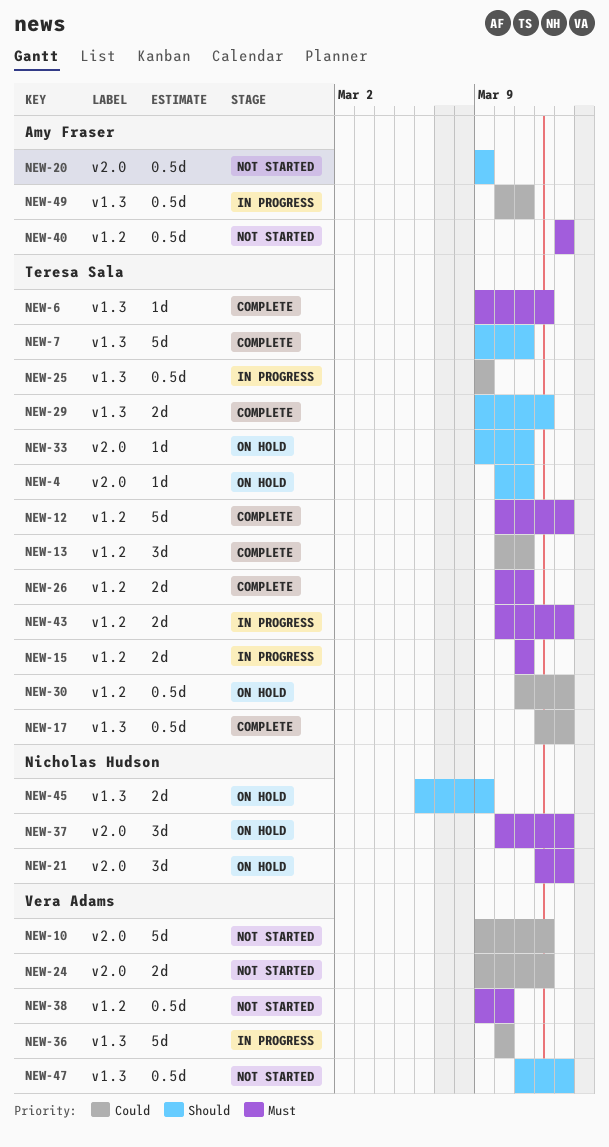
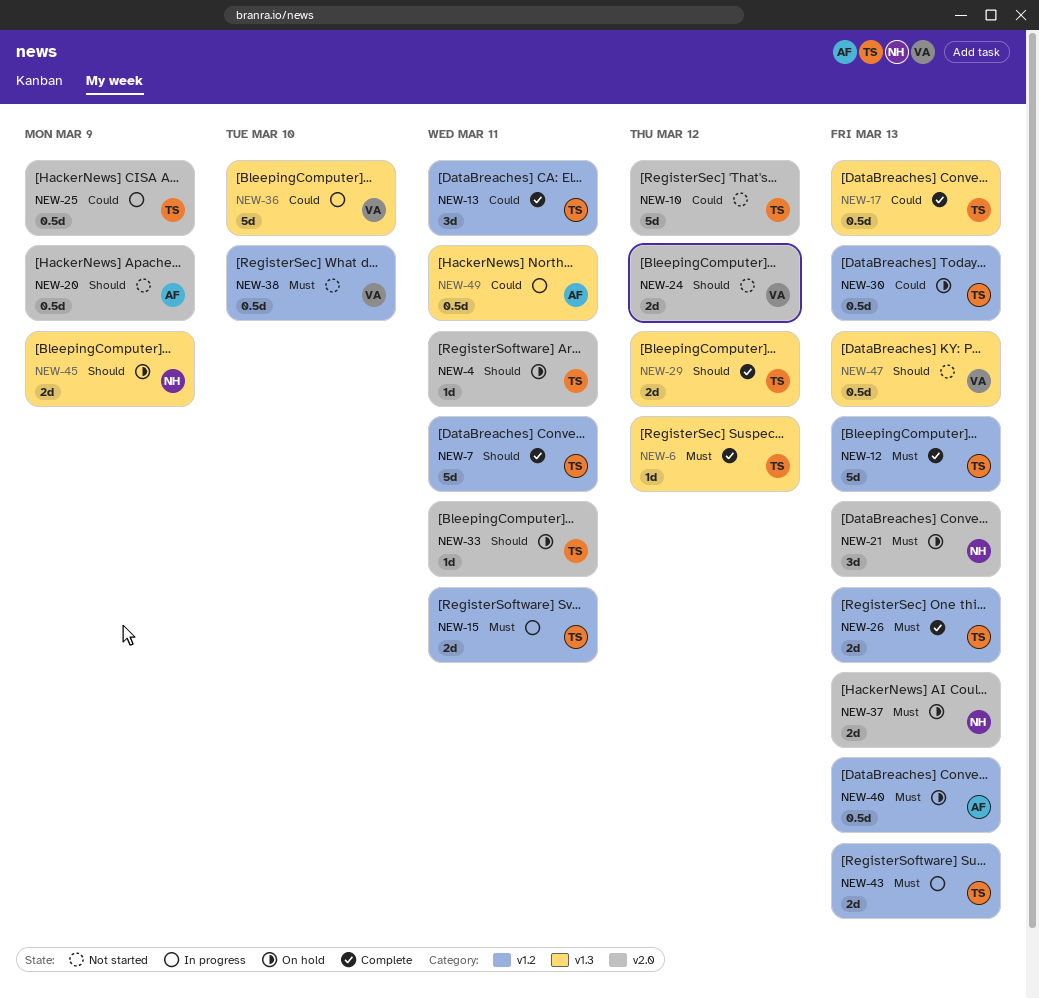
NEW-7, label: v1.3 -> v1.2
NEW-10, owner: Vera Adams -> Teresa Sala
NEW-24, priority: Could -> Should
NEW-25, label: v1.3 -> v2.0
NEW-26, due: Mar 11 -> Mar 13
NEW-37, estimate: 3d -> 2d
NEW-40, status: Not started -> On hold

